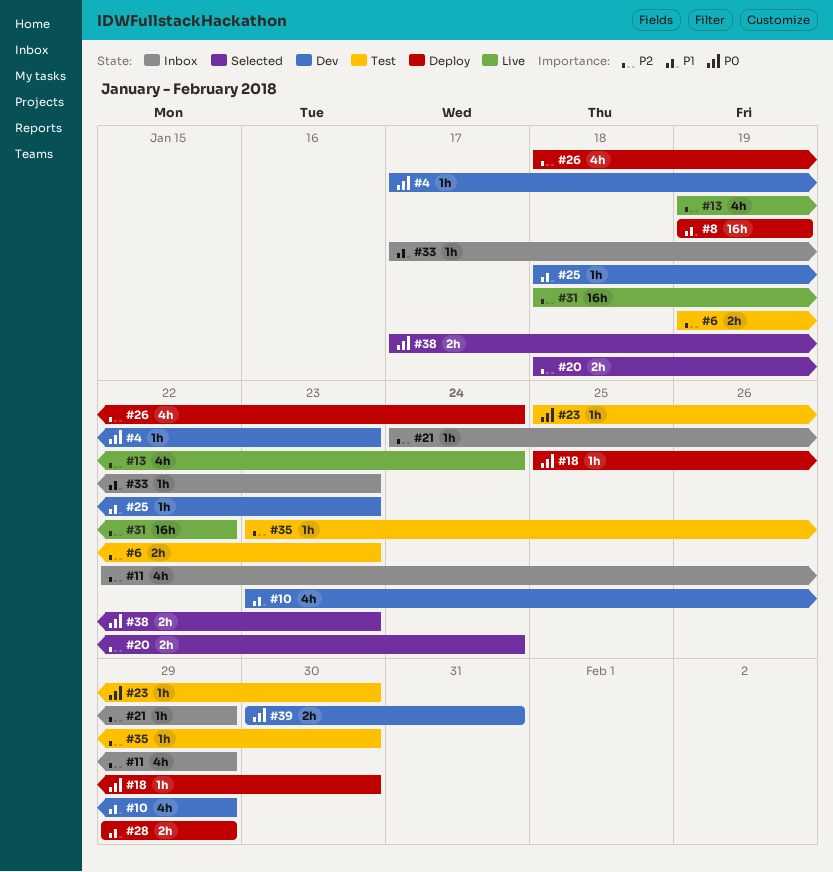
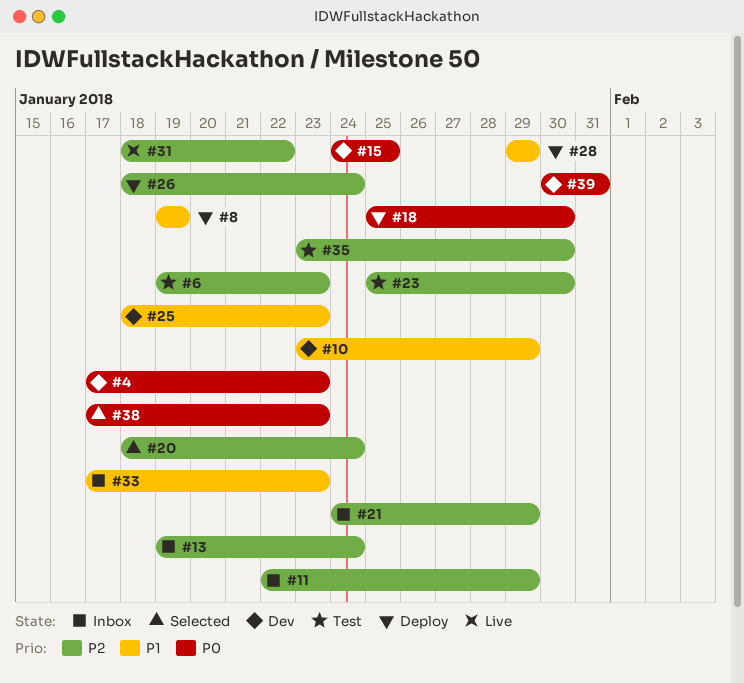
#13, status: Live -> Inbox
#15: none -> present
#23, priority: P0 -> P2

